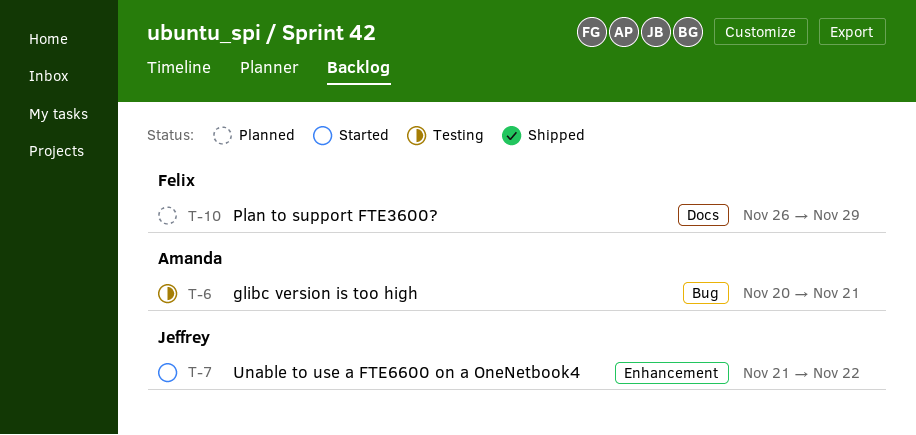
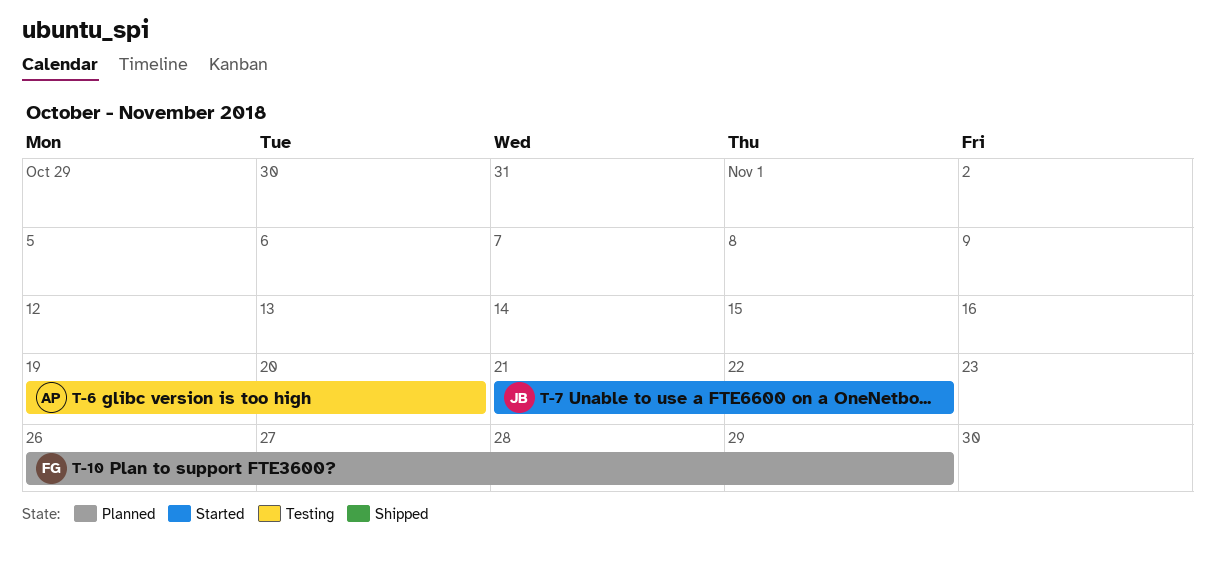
T-6, start: Nov 20 -> Nov 19
T-6, due: Nov 21 -> Nov 20

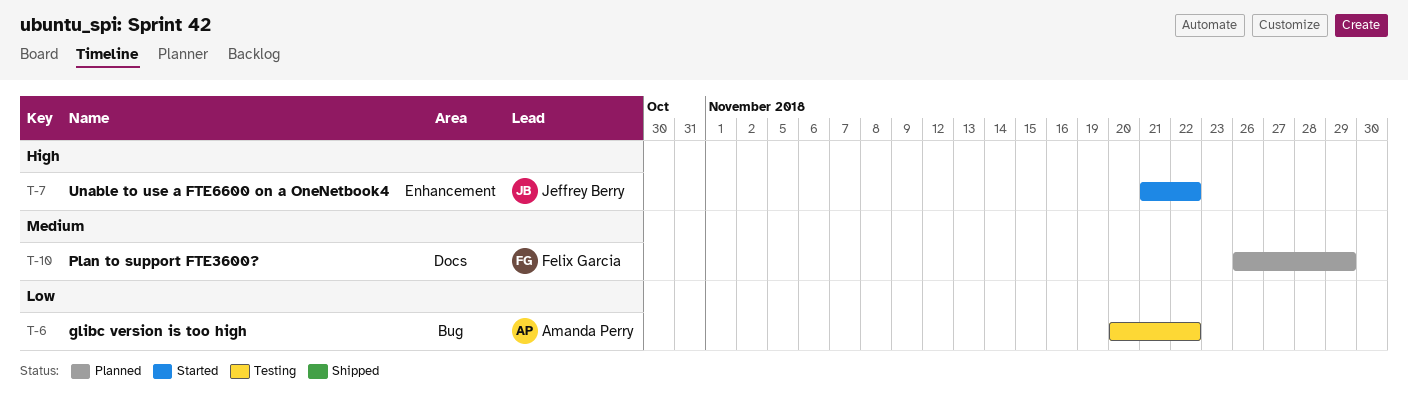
T-6, start: Nov 19 -> Nov 20
T-6, due: Nov 20 -> Nov 22

